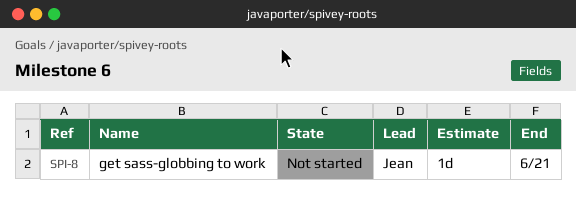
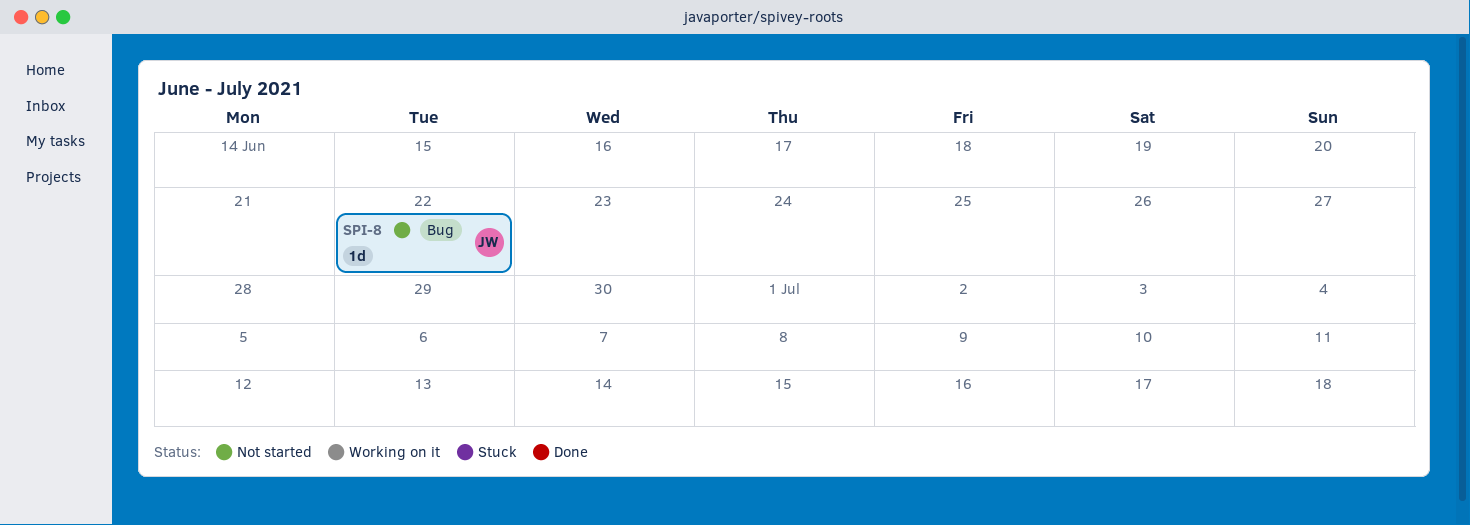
SPI-8, due: Jun 21 -> Jun 22

